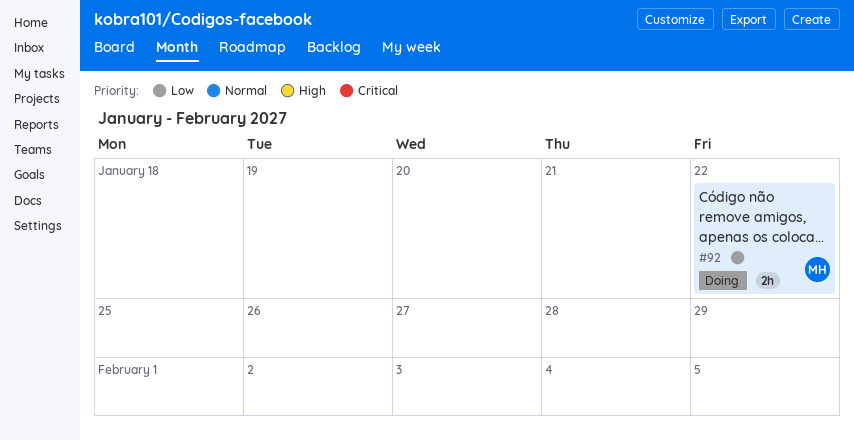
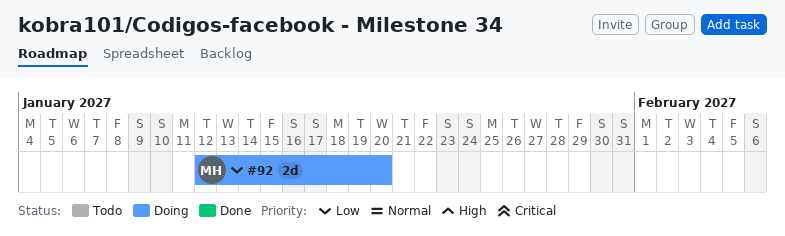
#92, estimate: 2h -> 2d
#92, due: Jan 22 -> Jan 20

